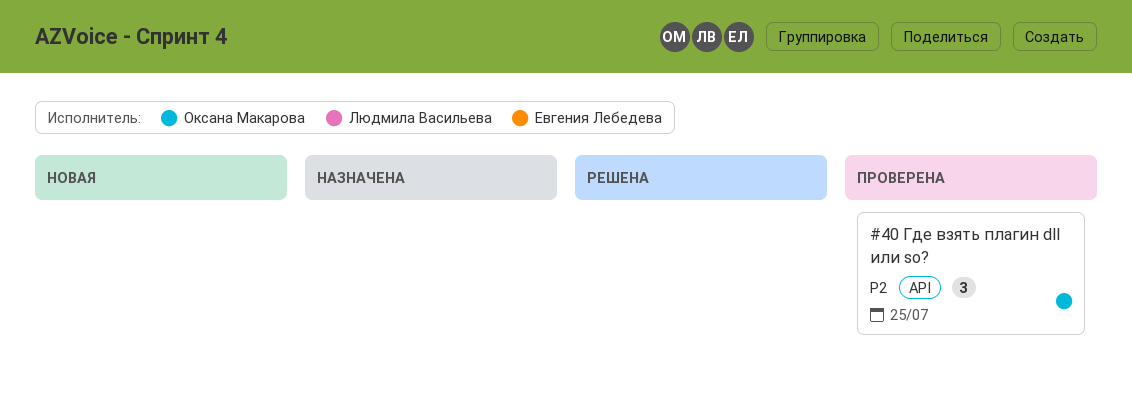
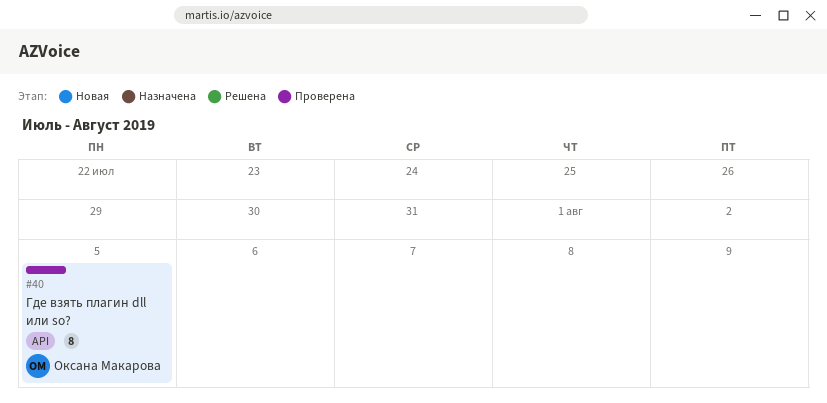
#40, estimate: 3 -> 8
#40, due: Jul 25 -> Aug 5

